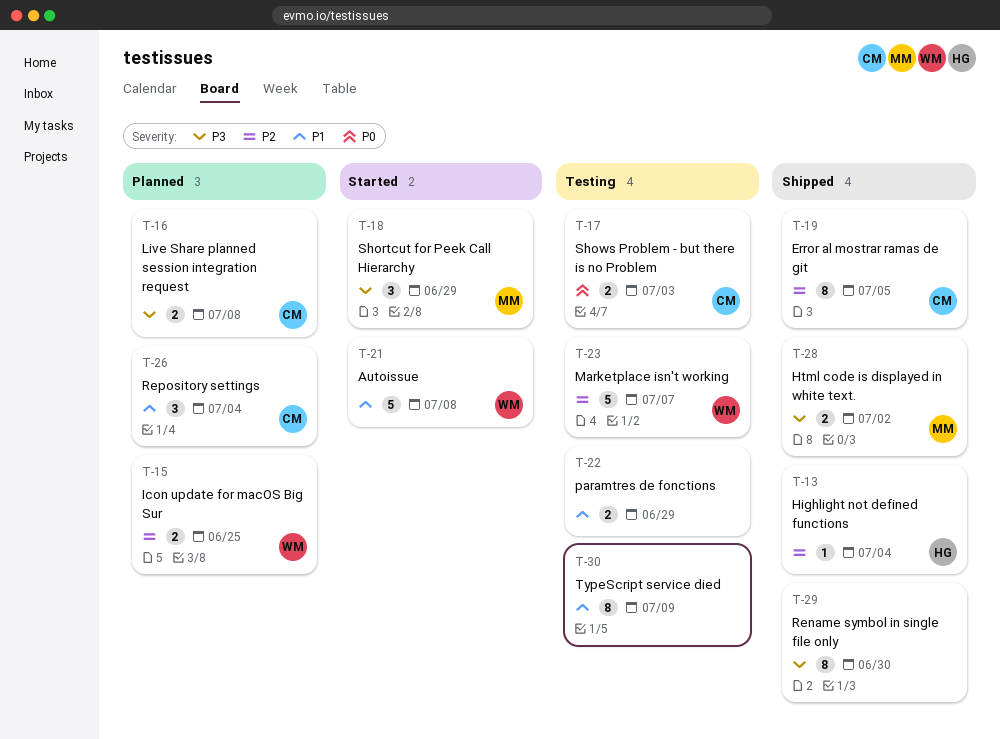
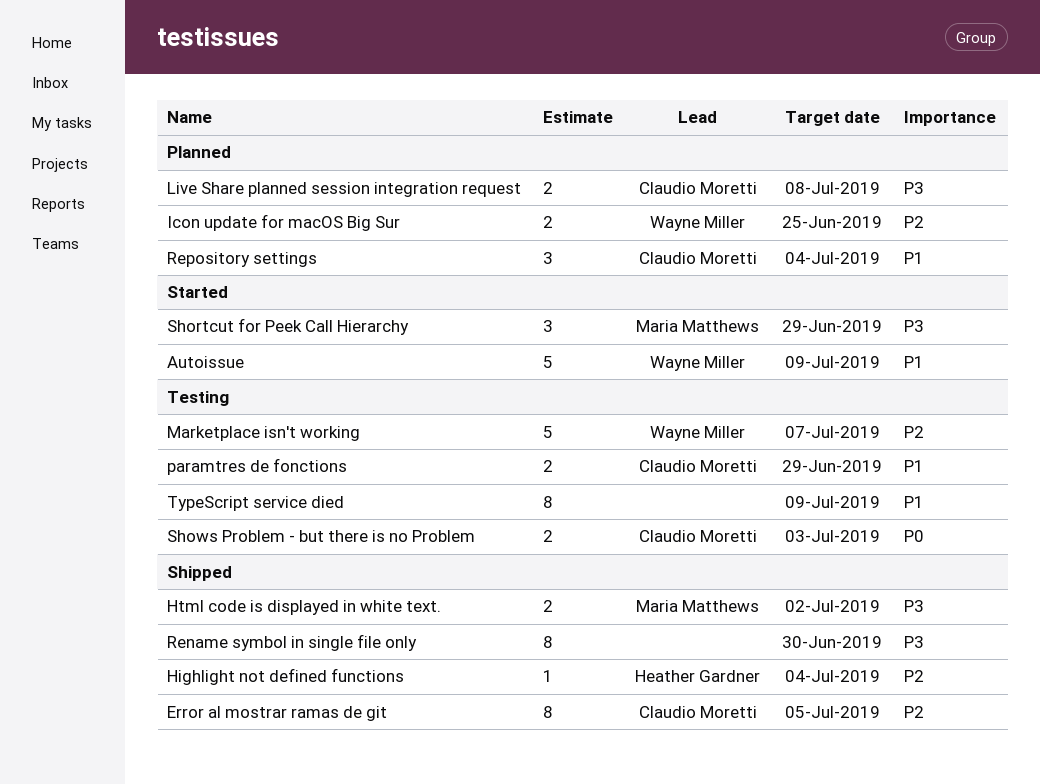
Autoissue, due: Jul 8 -> Jul 9
paramtres de fonctions, owner: none -> Claudio Moretti

